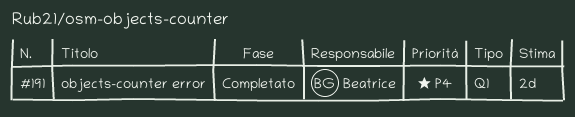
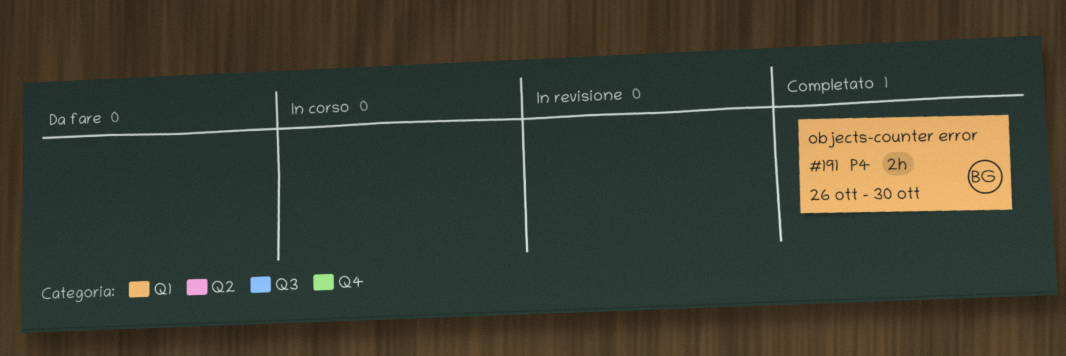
#191, estimate: 2d -> 2h

